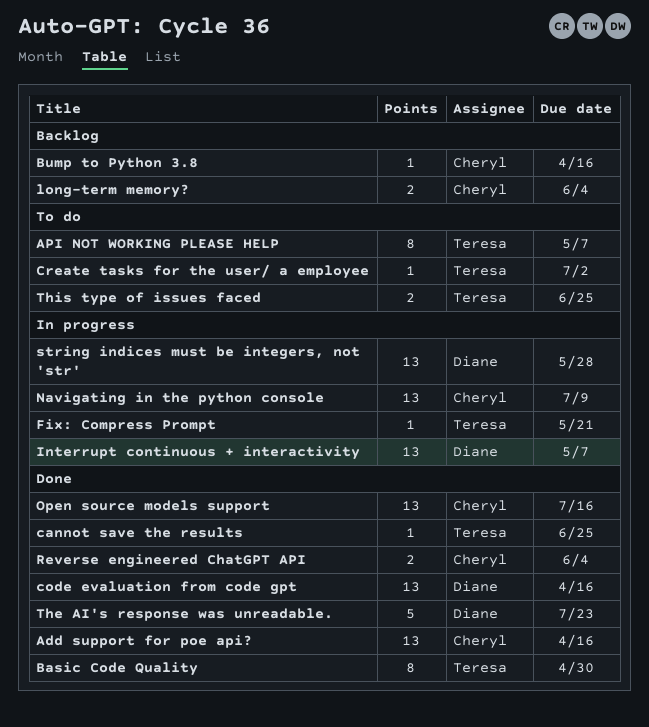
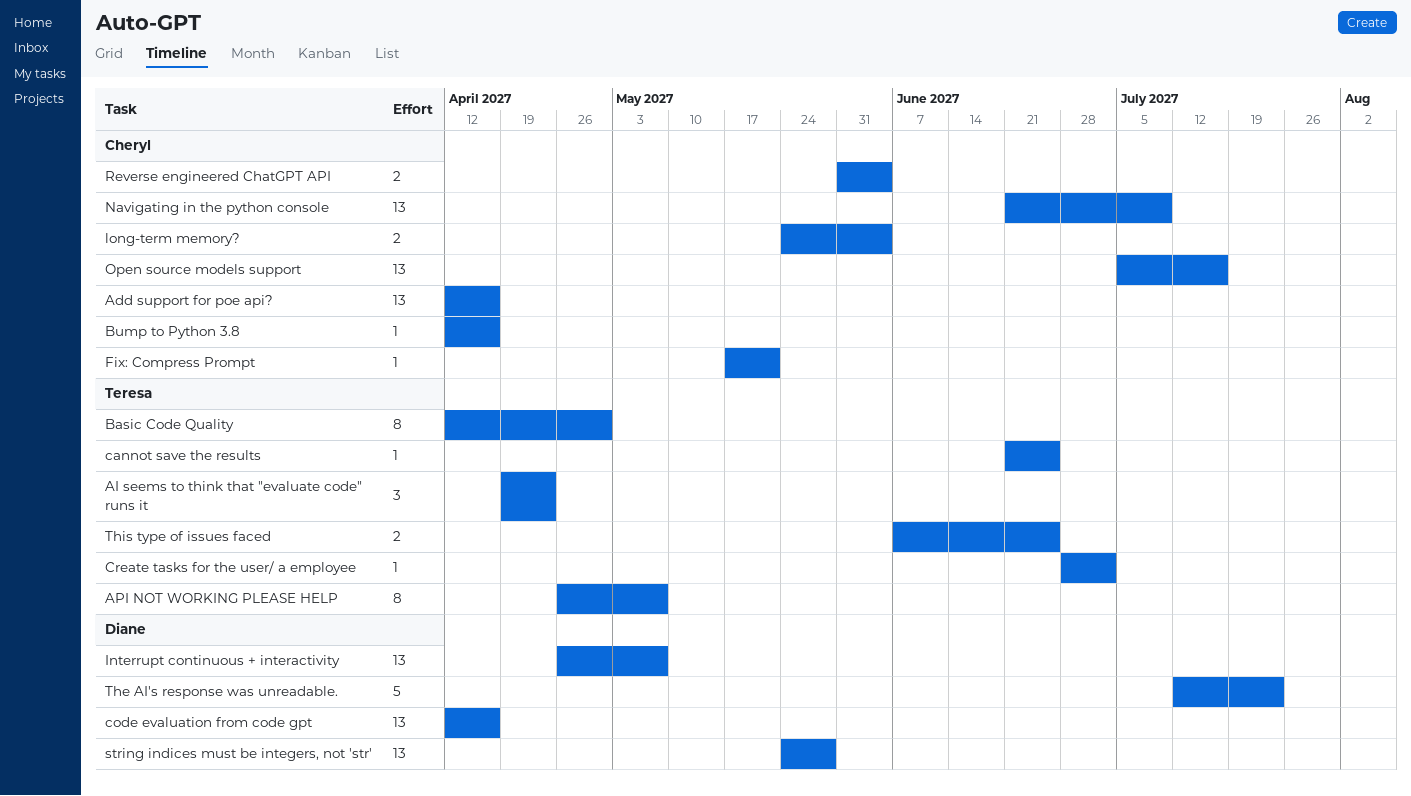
AI seems to think that "evaluate code" runs it: none -> present
Fix: Compress Prompt, owner: Teresa -> Cheryl

